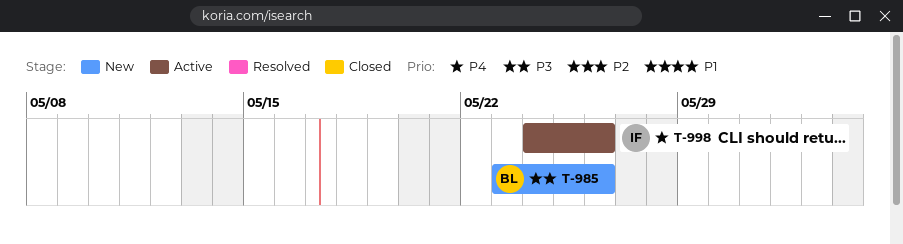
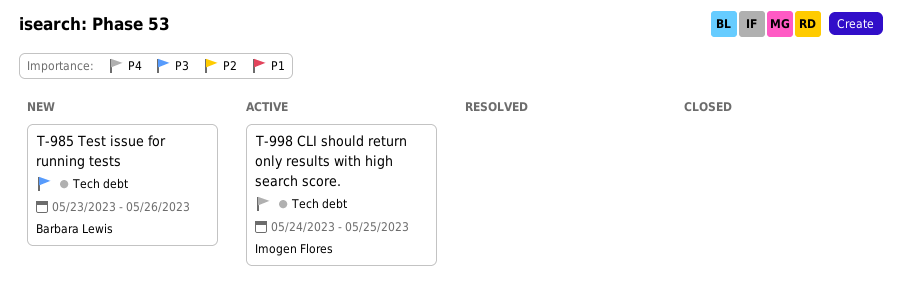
T-998, due: May 26 -> May 25

